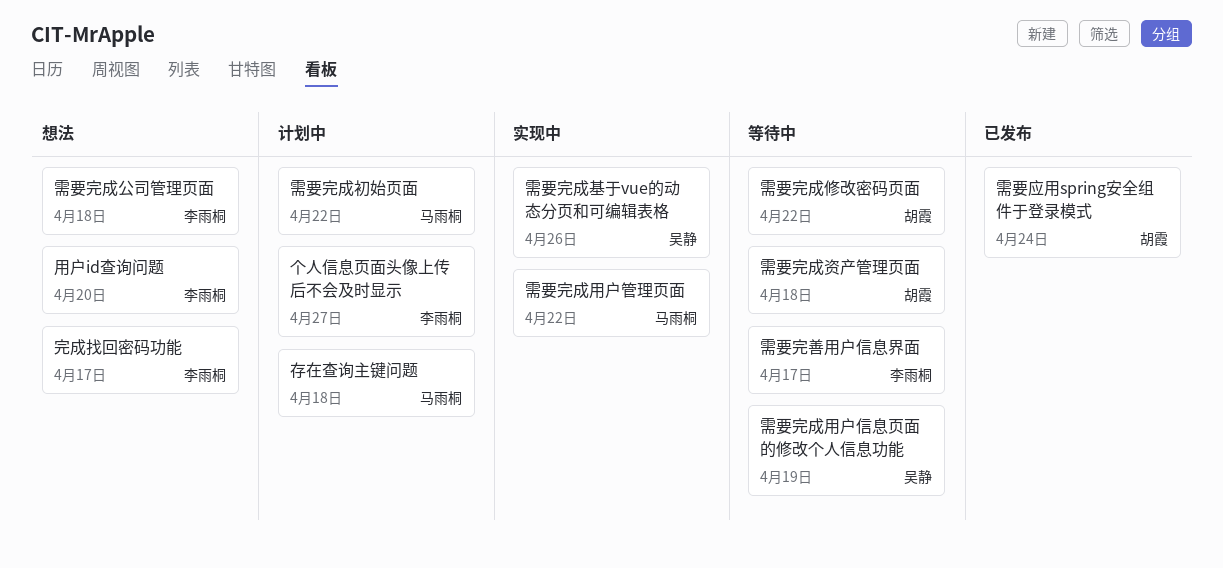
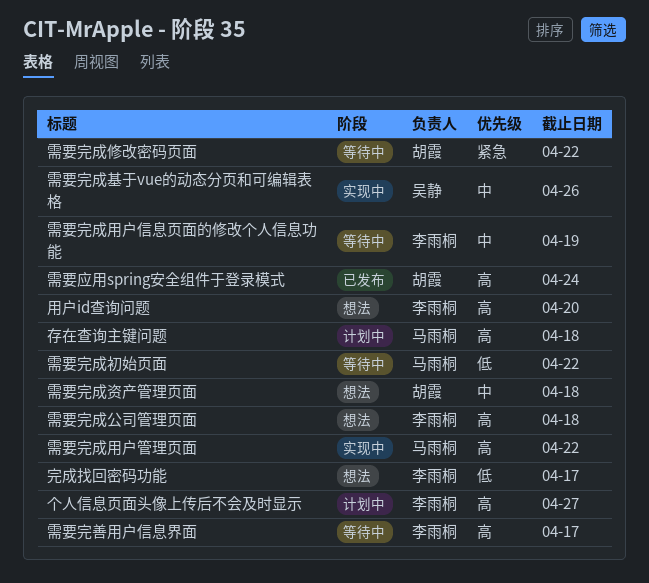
需要完成初始页面, status: 计划中 -> 等待中
需要完成用户信息页面的修改个人信息功能, owner: 吴静 -> 李雨桐
需要完成资产管理页面, status: 等待中 -> 想法

